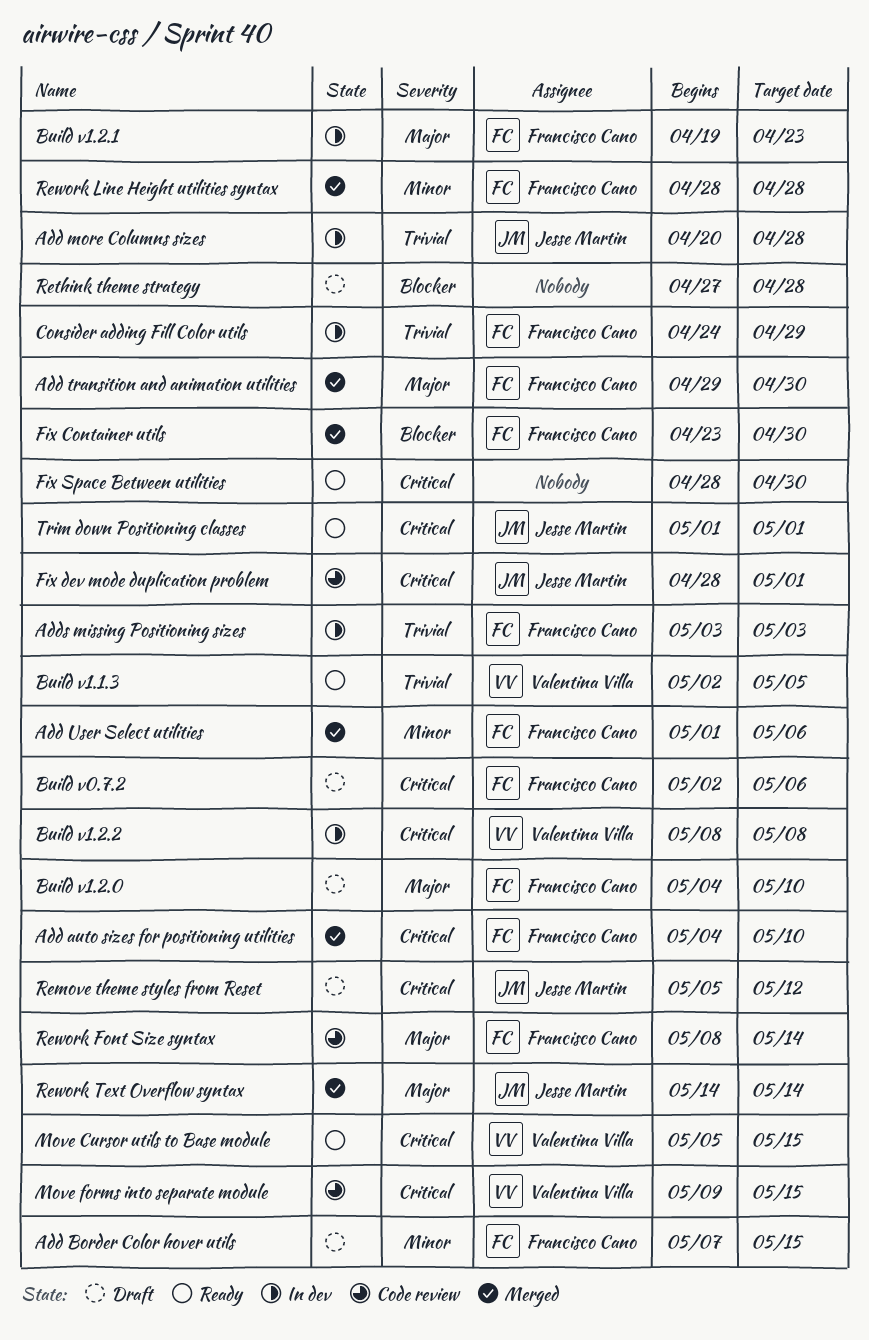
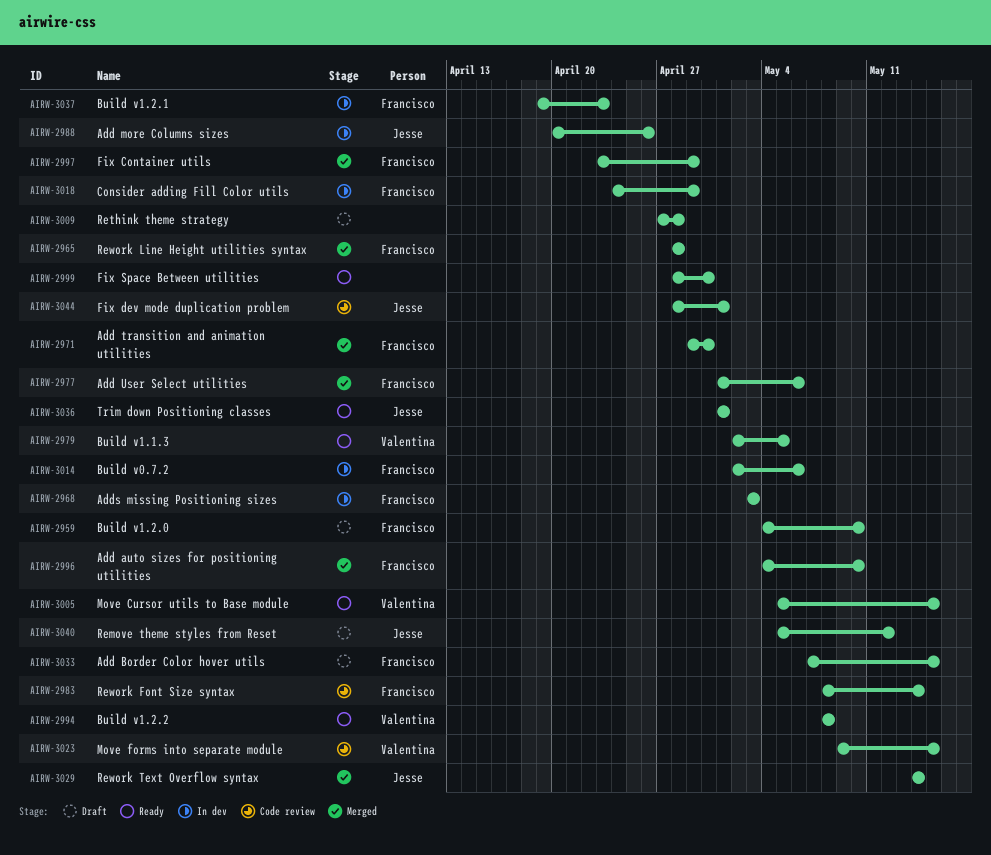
Add more Columns sizes, due: Apr 28 -> Apr 26
Build v0.7.2, status: Draft -> In dev
Build v1.2.2, status: In dev -> Ready
Fix Container utils, due: Apr 30 -> Apr 29

